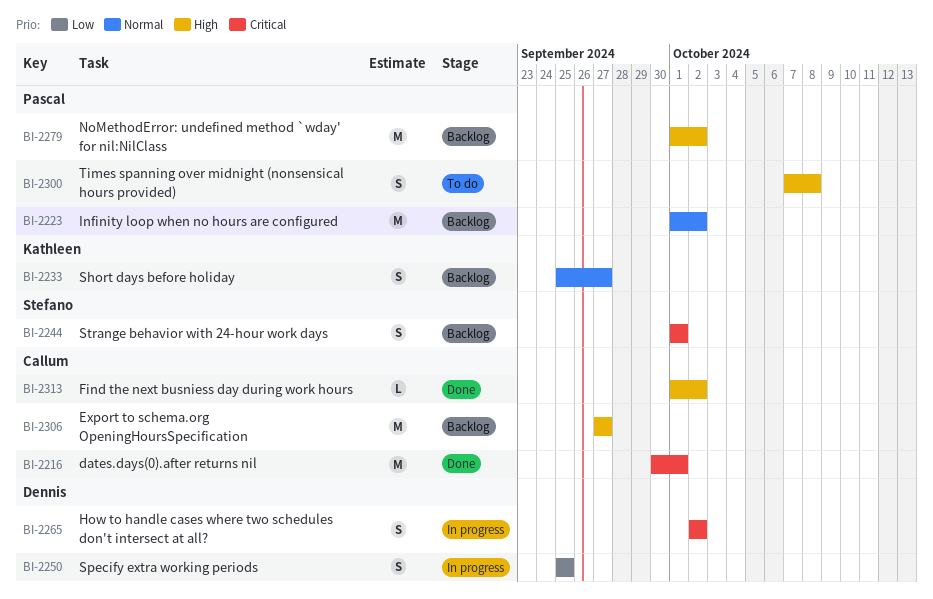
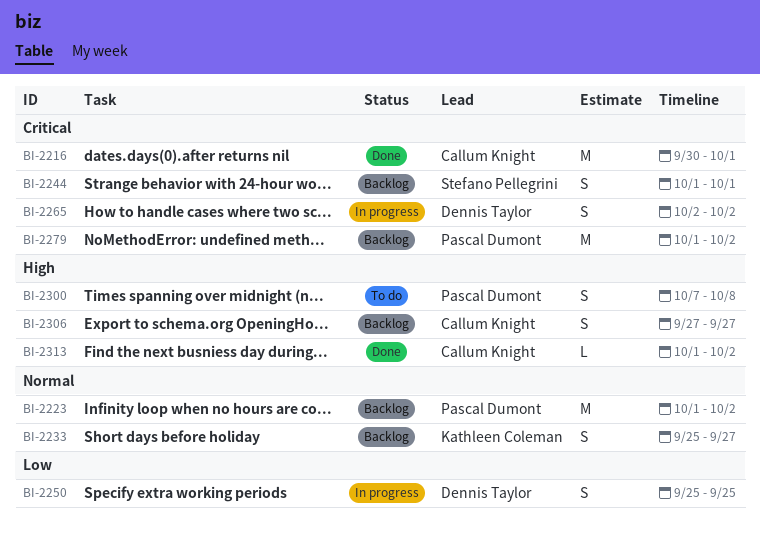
BI-2279, priority: High -> Critical
BI-2306, estimate: M -> S

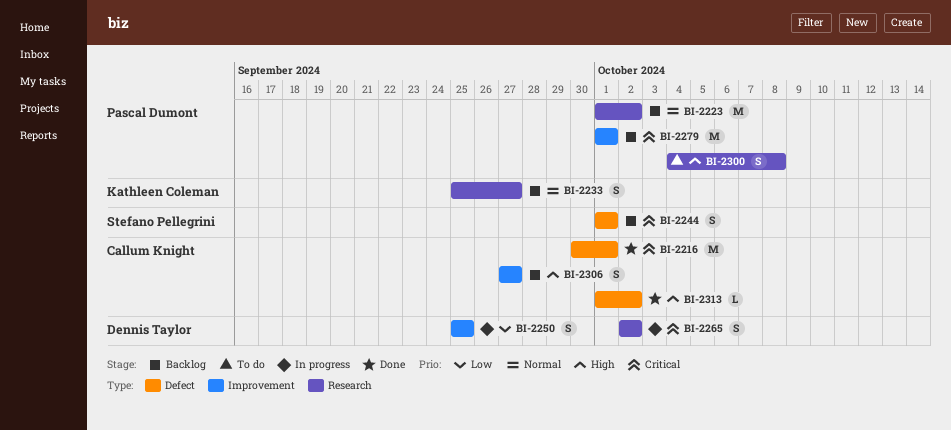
BI-2279, due: Oct 2 -> Oct 1
BI-2300, start: Oct 7 -> Oct 4

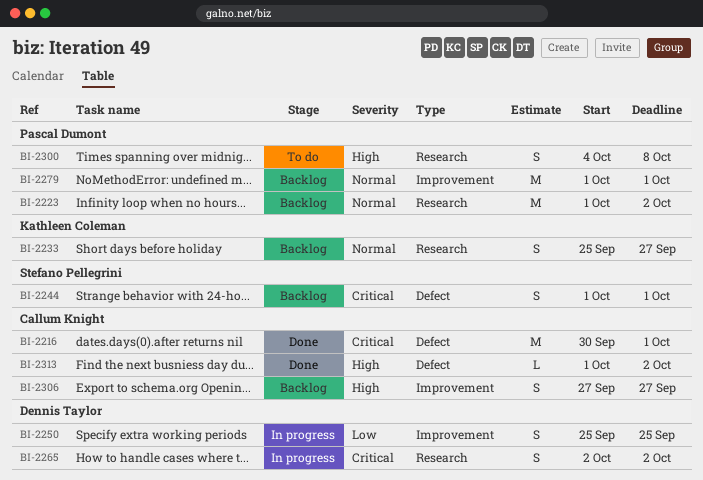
BI-2279, priority: Critical -> Normal

